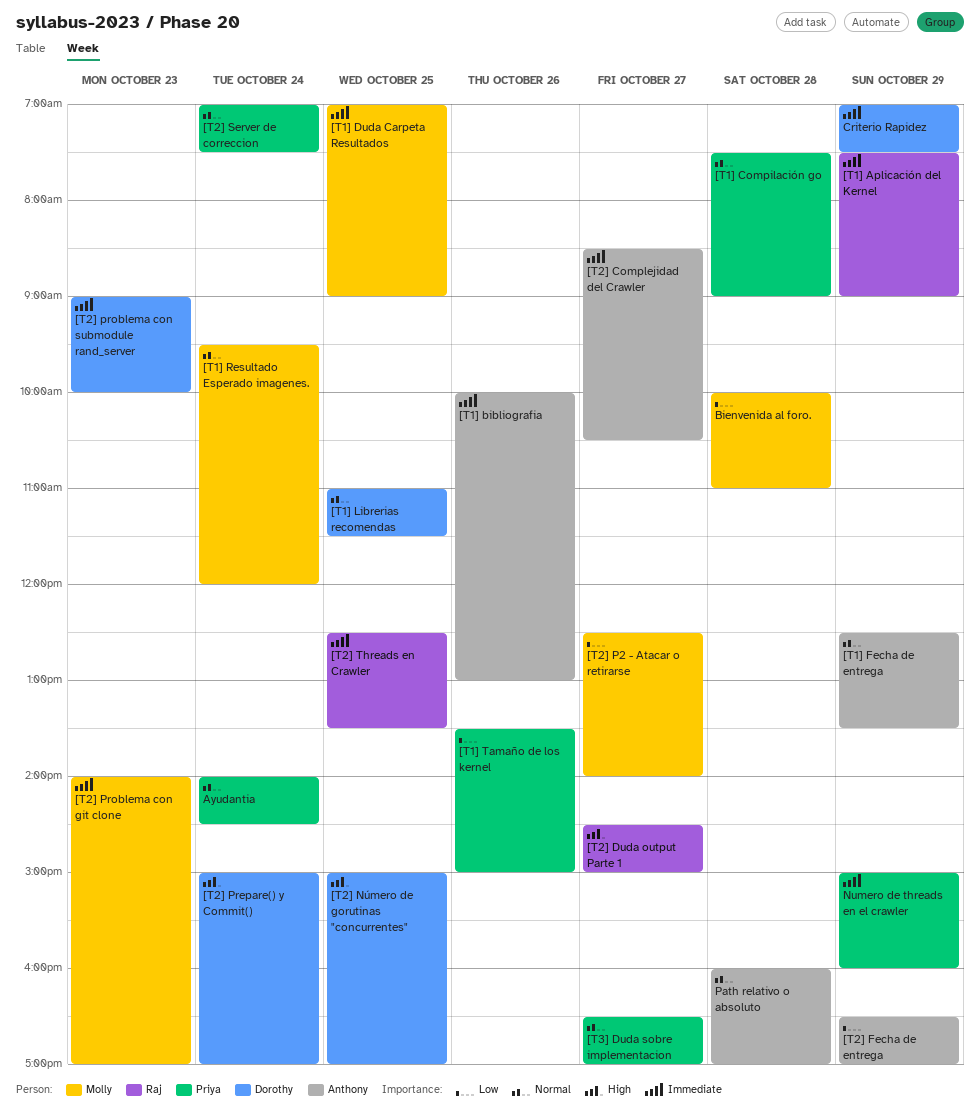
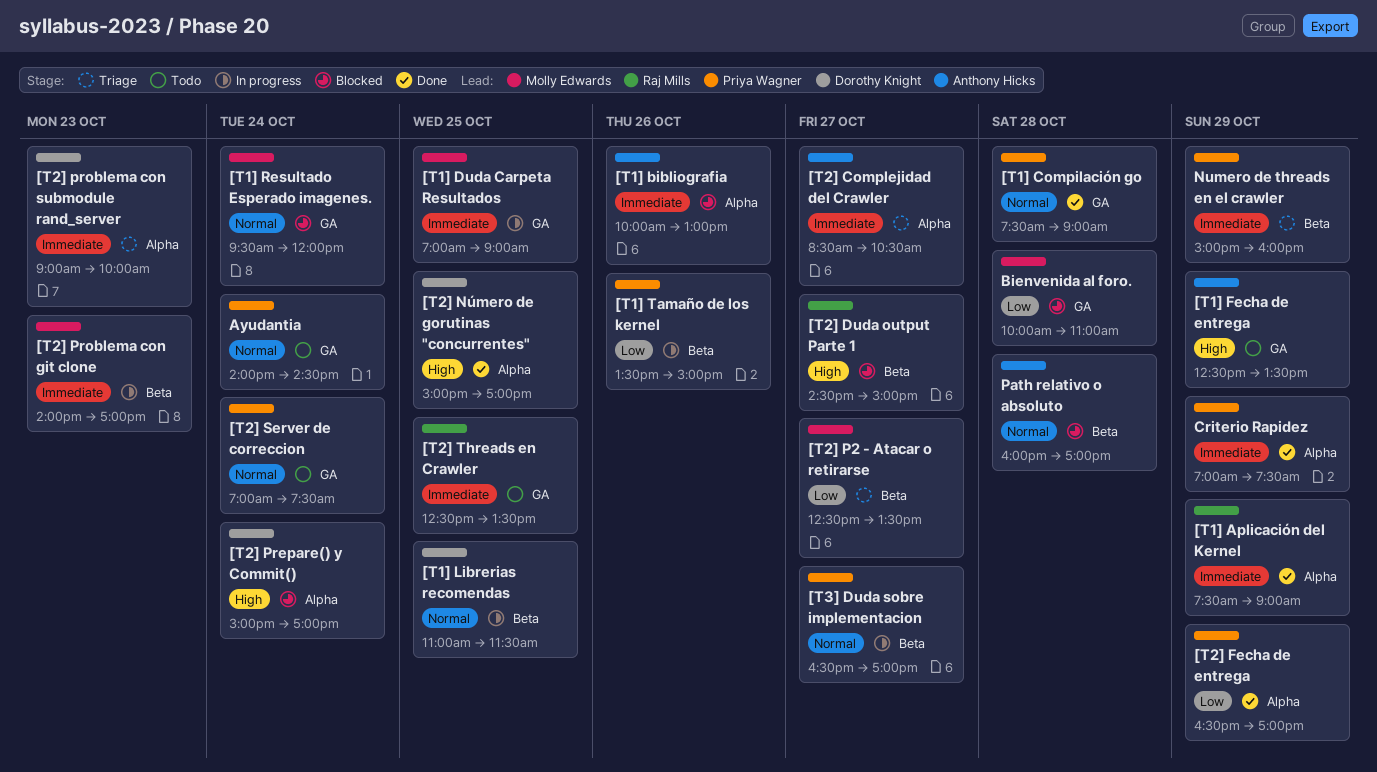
[T1] Fecha de entrega, priority: Normal -> High
[T2] Fecha de entrega, owner: Anthony Hicks -> Priya Wagner
[T2] P2 - Atacar o retirarse, ends: 14:00 -> 13:30
Criterio Rapidez, owner: Dorothy Knight -> Priya Wagner

